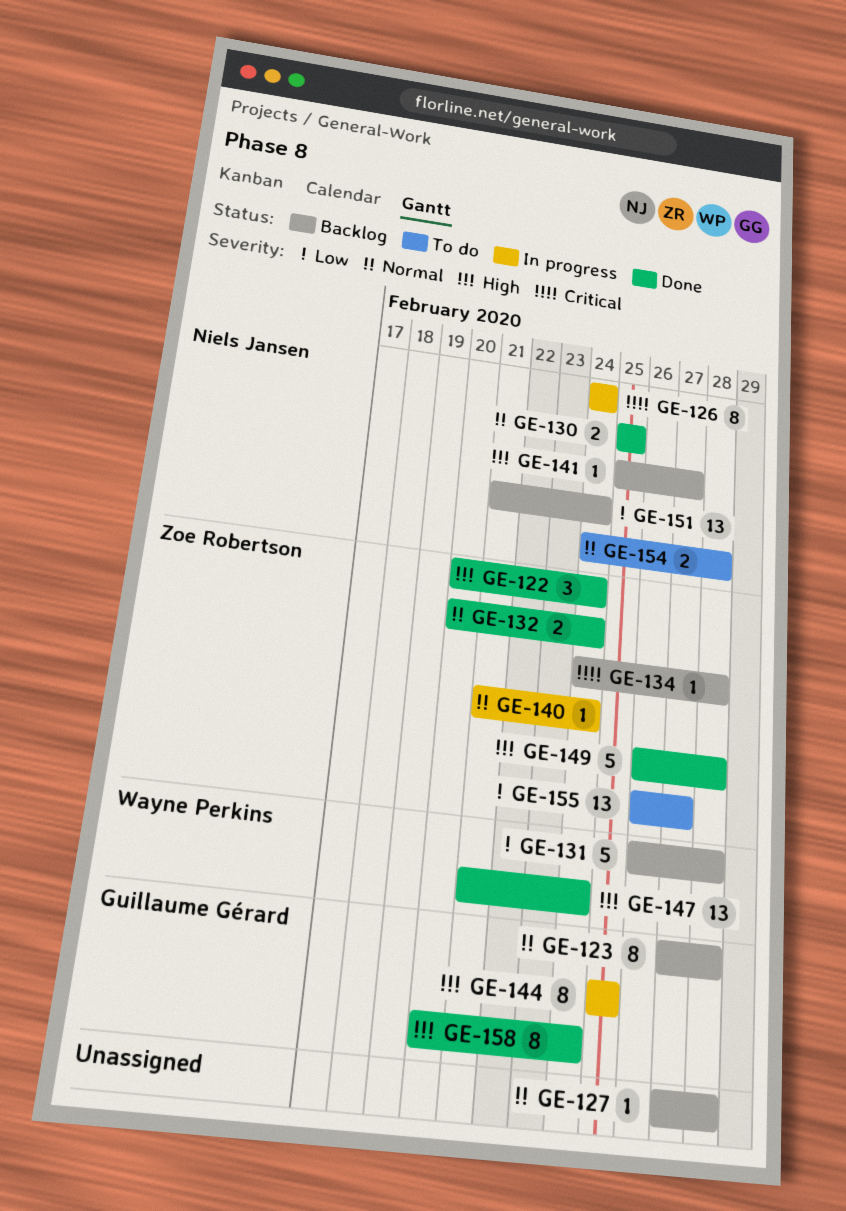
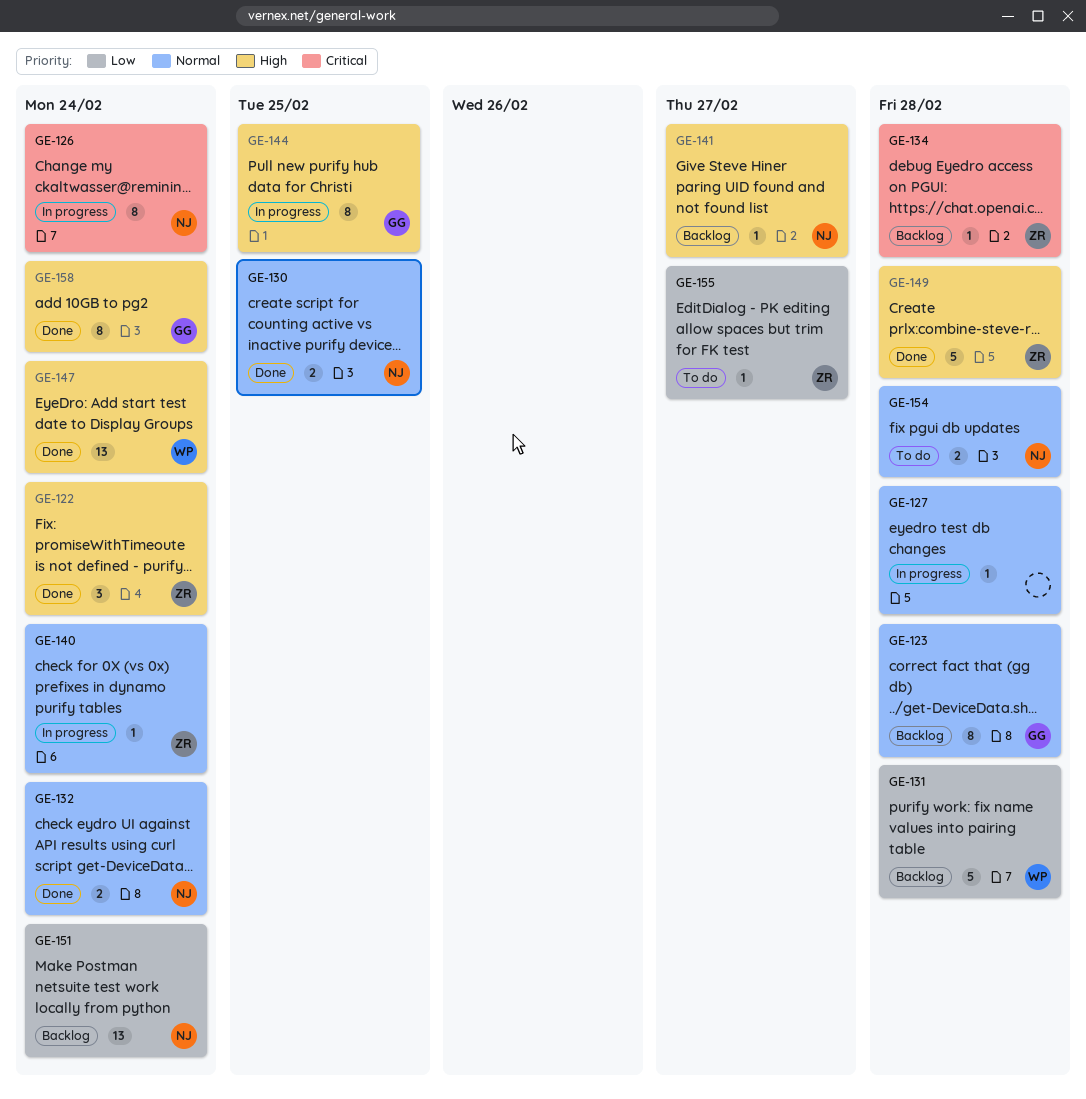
GE-127, status: Backlog -> In progress
GE-132, owner: Zoe Robertson -> Niels Jansen
GE-155, estimate: 13 -> 1

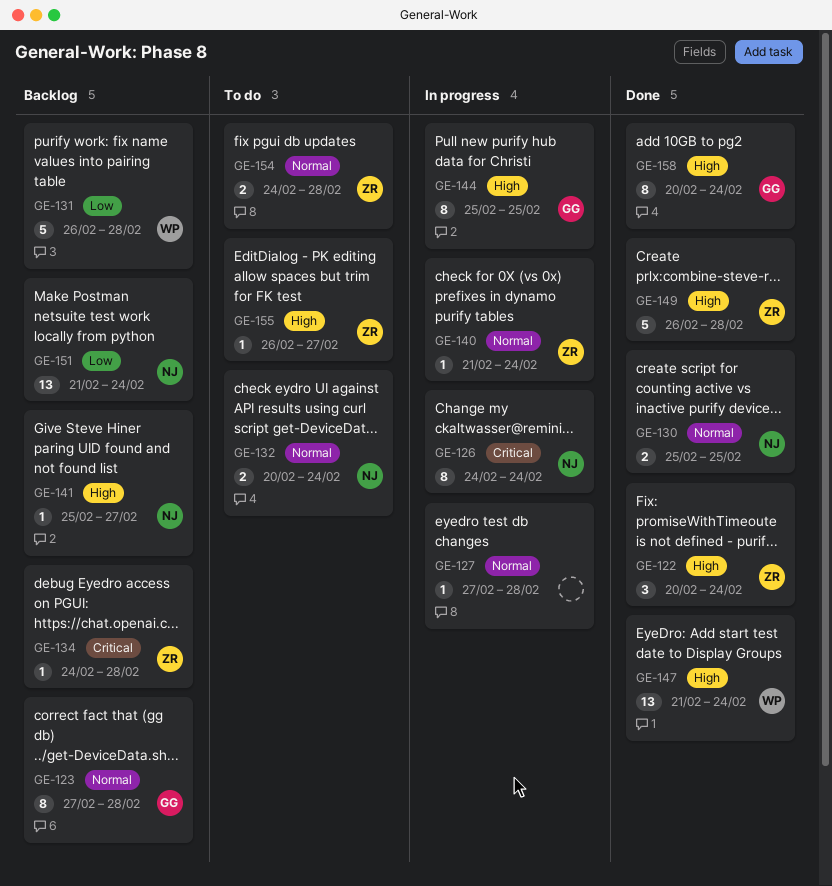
GE-132, status: Done -> To do
GE-154, owner: NJ -> ZR
GE-155, priority: Low -> High

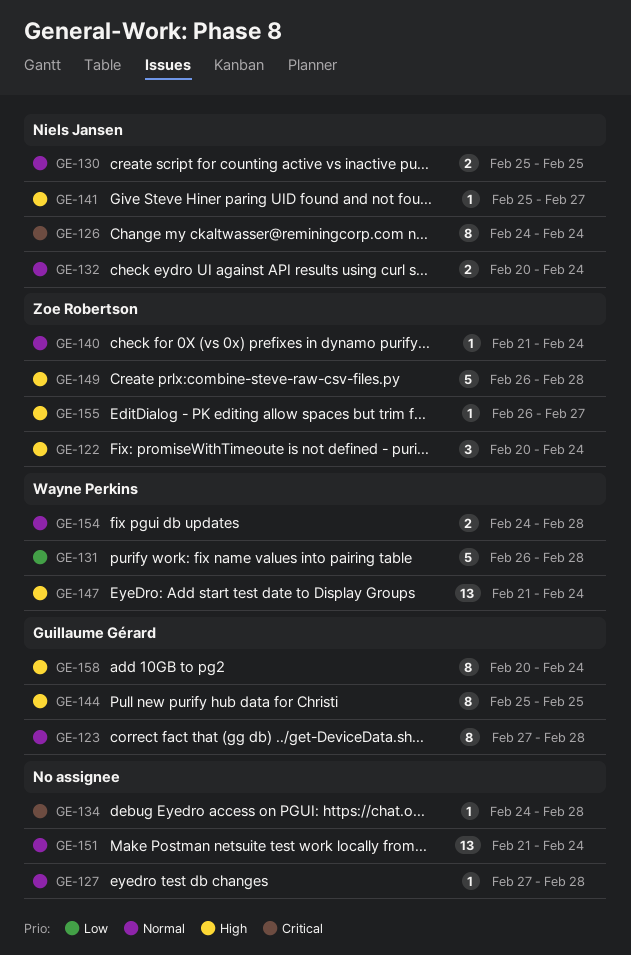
GE-134, owner: Zoe Robertson -> none
GE-151, owner: Niels Jansen -> none
GE-151, priority: Low -> Normal
GE-154, owner: Zoe Robertson -> Wayne Perkins

